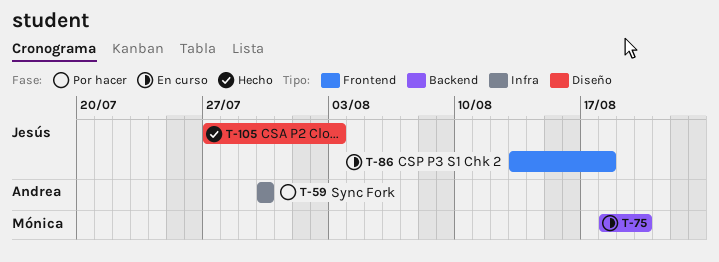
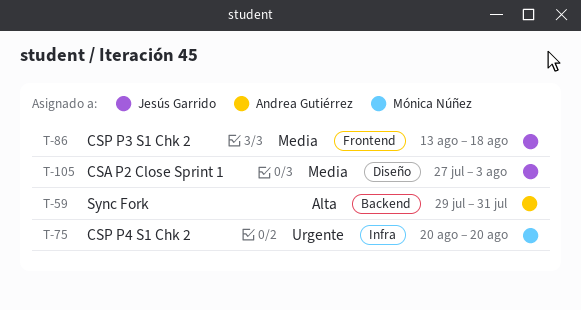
T-59, label: Infra -> Backend
T-59, start: Jul 30 -> Jul 29
T-59, due: Jul 30 -> Jul 31
T-75, label: Backend -> Infra
T-75, start: Aug 18 -> Aug 20

